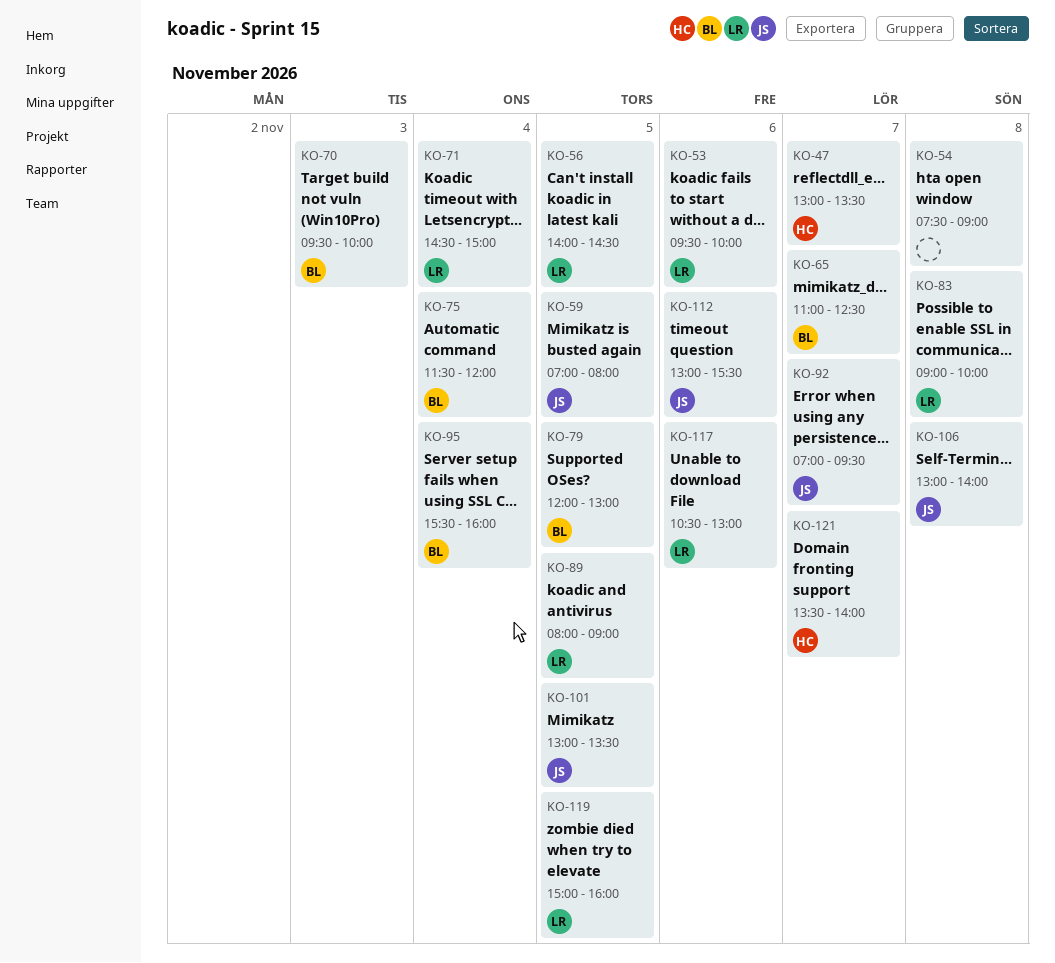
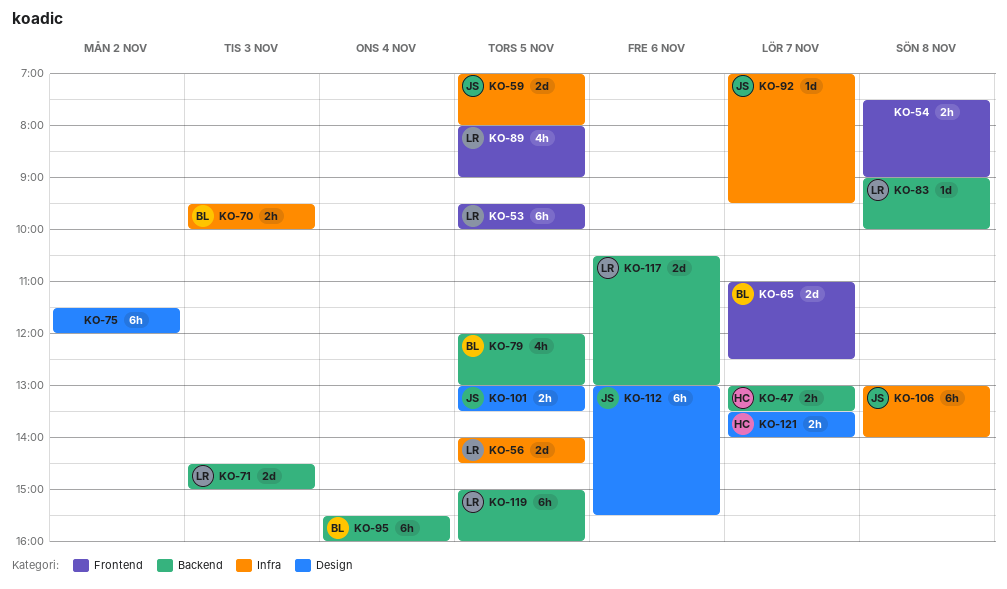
KO-53, day: Nov 6 -> Nov 5
KO-71, day: Nov 4 -> Nov 3
KO-75, owner: BL -> none
KO-75, day: Nov 4 -> Nov 2

